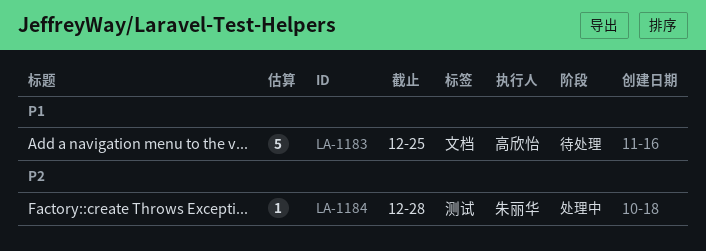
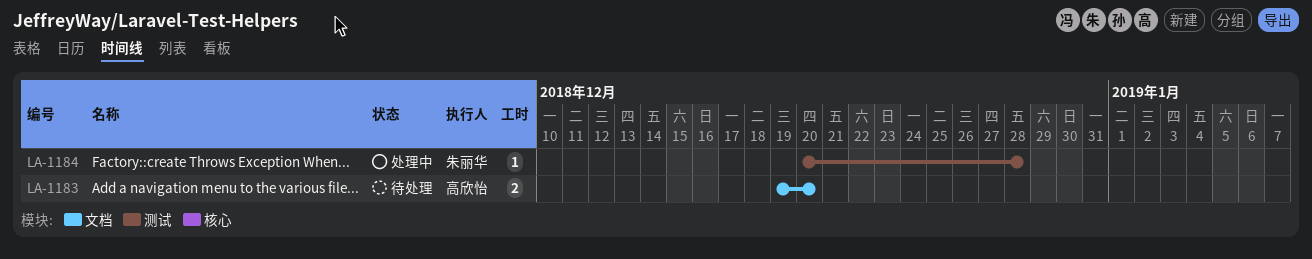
LA-1183, estimate: 5 -> 2
LA-1183, due: Dec 25 -> Dec 20

